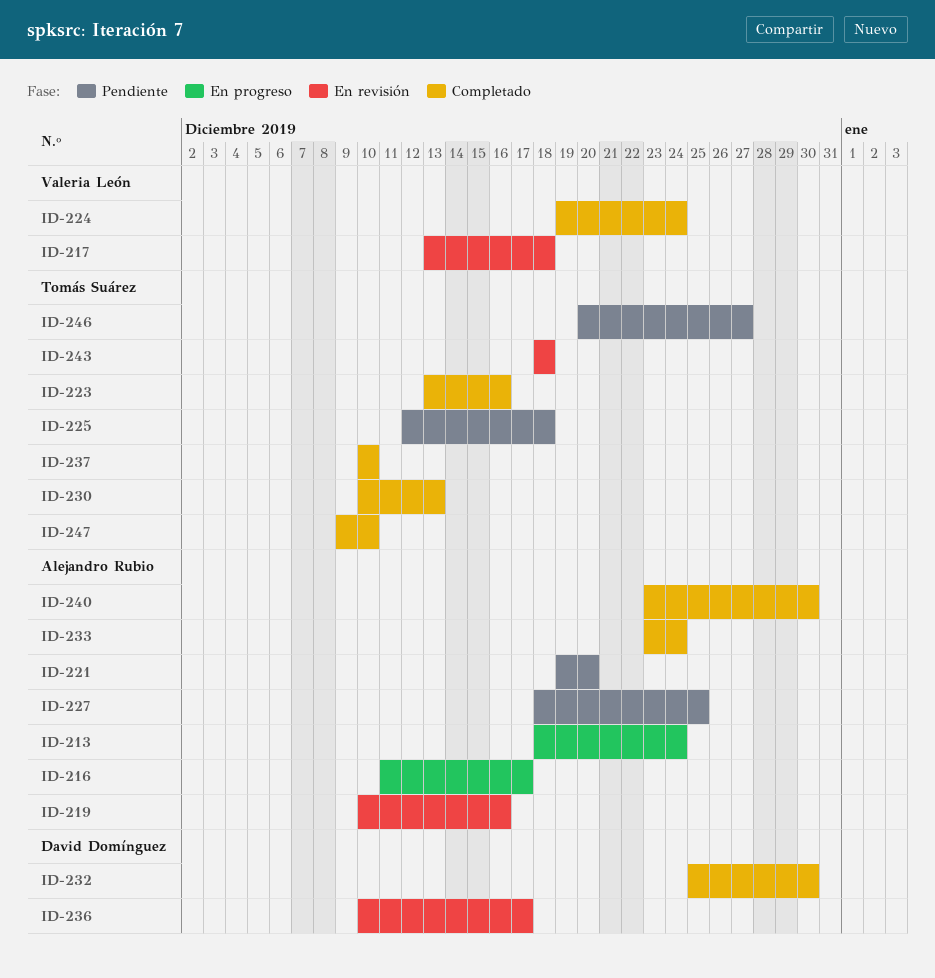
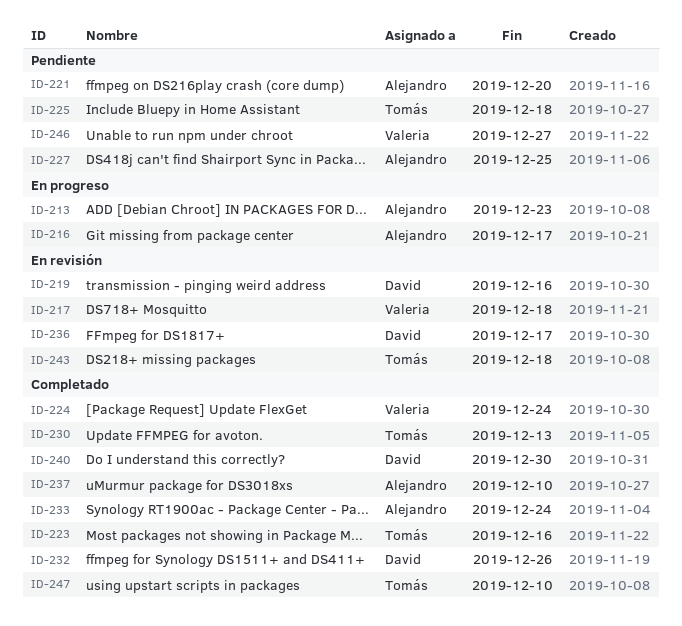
ID-213, due: Dec 24 -> Dec 23
ID-219, owner: Alejandro Rubio -> David Domínguez
ID-232, due: Dec 30 -> Dec 26
ID-237, owner: Tomás Suárez -> Alejandro Rubio
ID-240, owner: Alejandro Rubio -> David Domínguez
ID-246, owner: Tomás Suárez -> Valeria León

